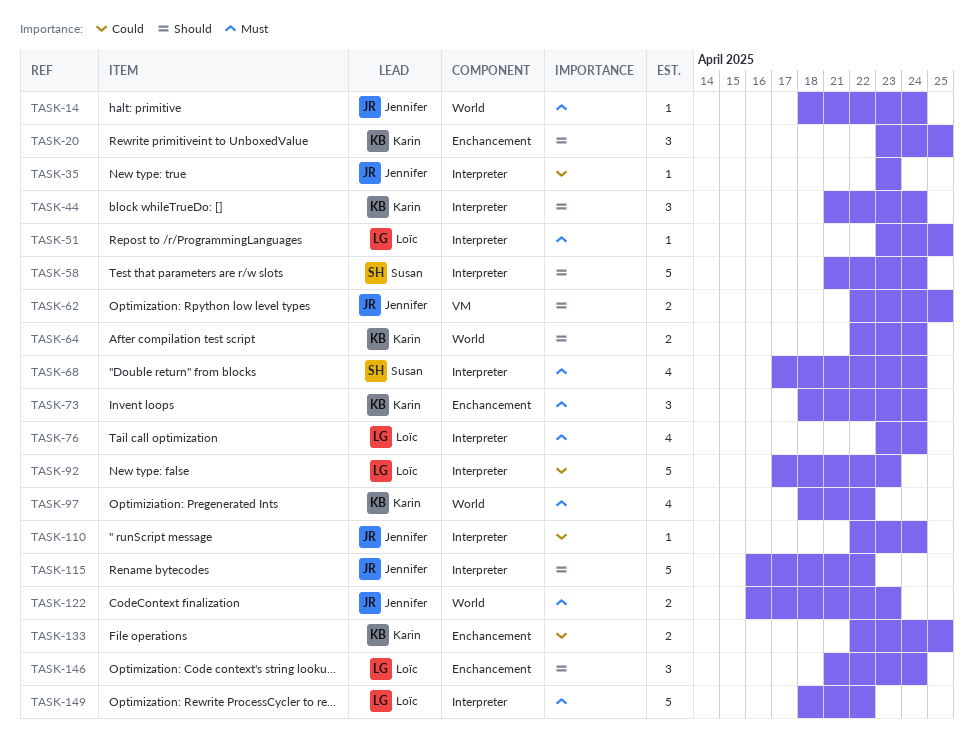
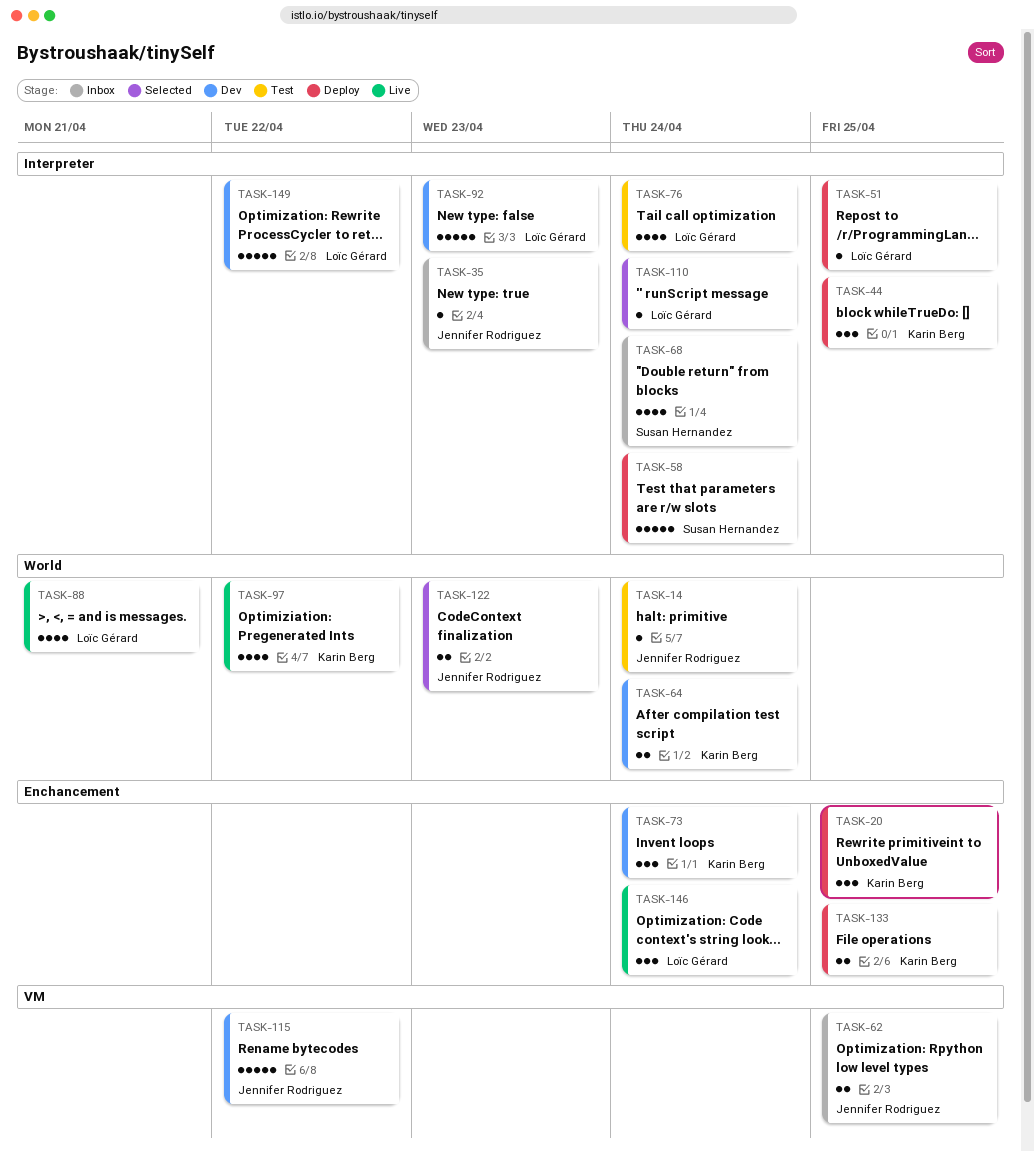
TASK-44, due: Apr 24 -> Apr 25
TASK-88: none -> present
TASK-110, owner: Jennifer Rodriguez -> Loïc Gérard
TASK-115, label: Interpreter -> VM

